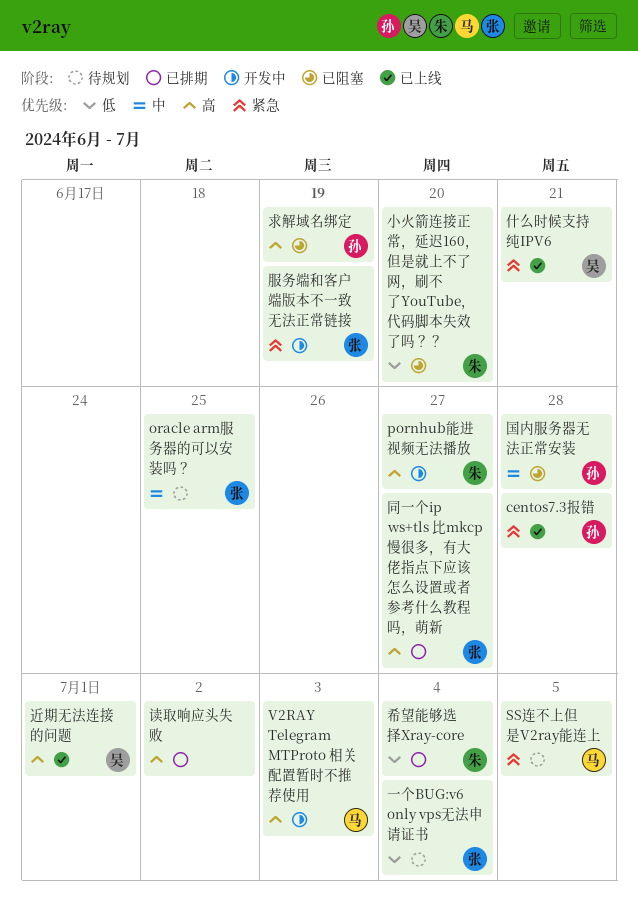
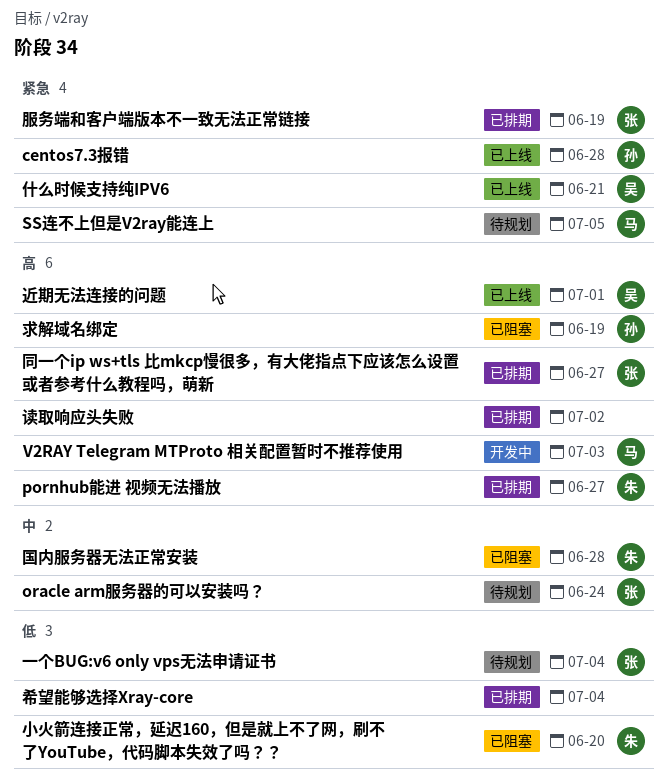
oracle arm服务器的可以安装吗？, due: Jun 25 -> Jun 24
pornhub能进 视频无法播放, status: 开发中 -> 已排期
国内服务器无法正常安装, owner: 孙 -> 朱
希望能够选择Xray-core, owner: 朱 -> none
服务端和客户端版本不一致无法正常链接, status: 开发中 -> 已排期

